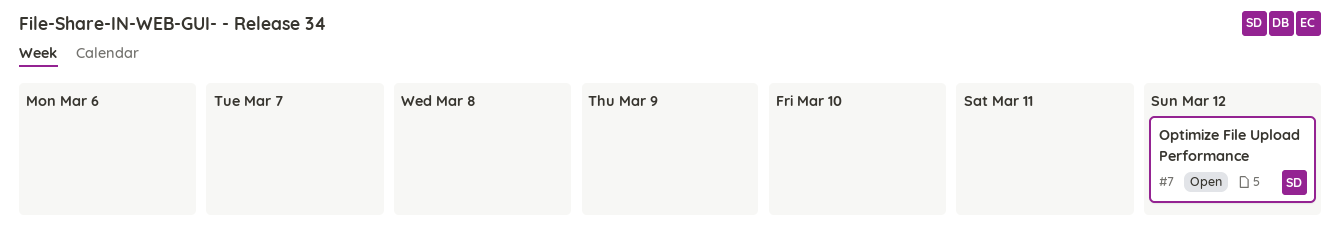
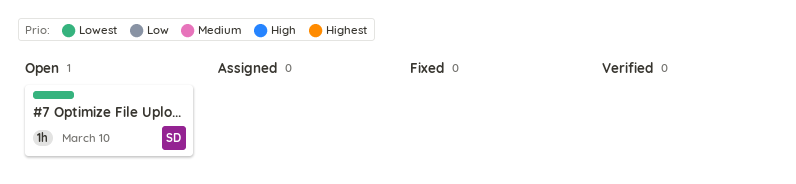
#7, due: Mar 12 -> Mar 10

